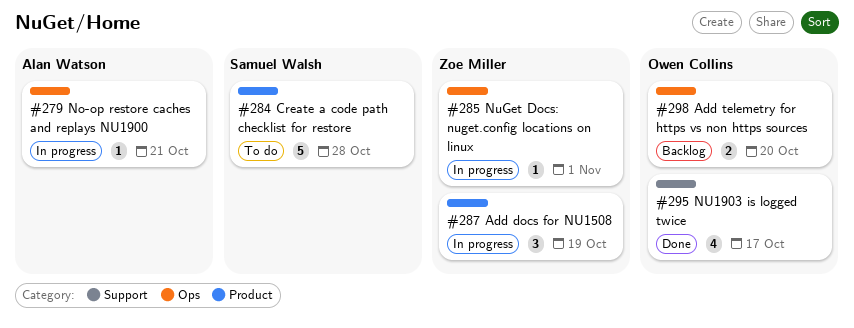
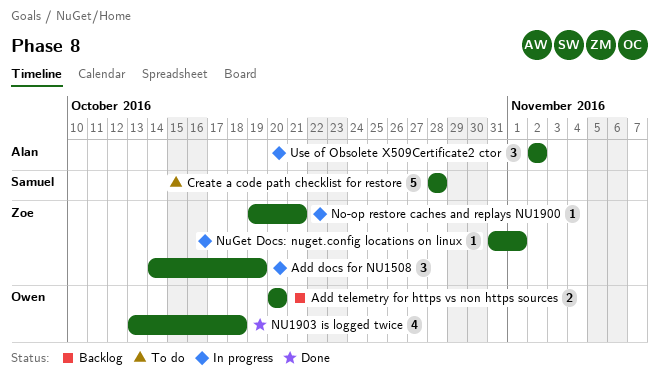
No-op restore caches and replays NU1900, owner: Alan Watson -> Zoe Miller
NU1903 is logged twice, due: Oct 17 -> Oct 18
Use of Obsolete X509Certificate2 ctor: none -> present

